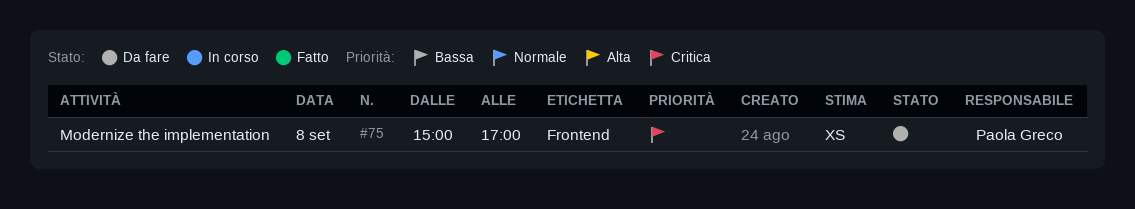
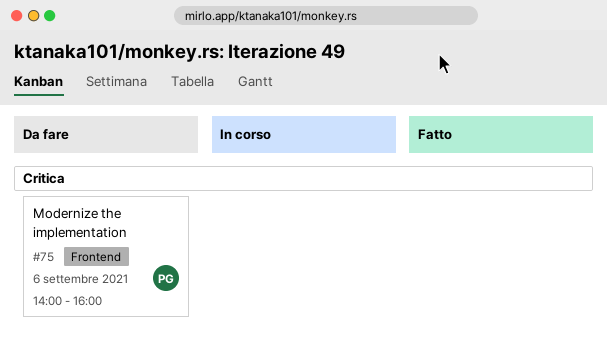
#75, day: Sep 8 -> Sep 6
#75, begins: 15:00 -> 14:00
#75, ends: 17:00 -> 16:00

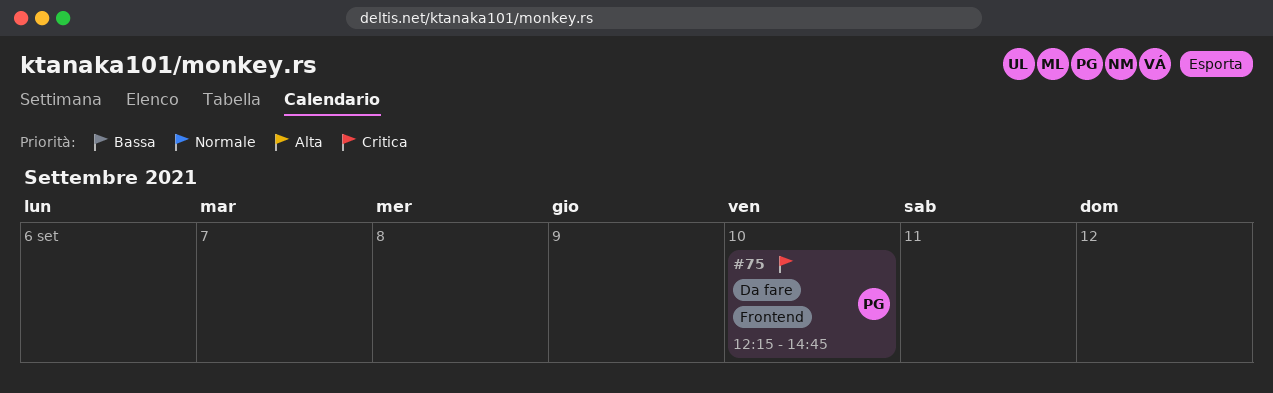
#75, day: Sep 6 -> Sep 10
#75, begins: 14:00 -> 12:15
#75, ends: 16:00 -> 14:45

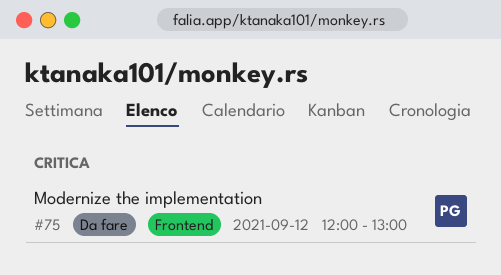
#75, day: Sep 10 -> Sep 12
#75, begins: 12:15 -> 12:00
#75, ends: 14:45 -> 13:00

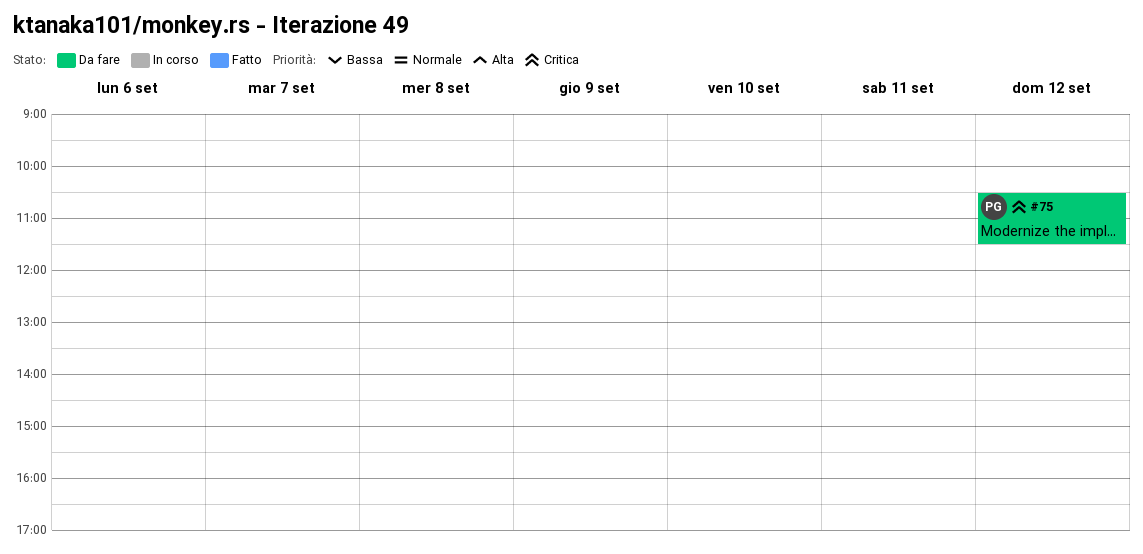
#75, begins: 12:00 -> 10:30
#75, ends: 13:00 -> 11:30

